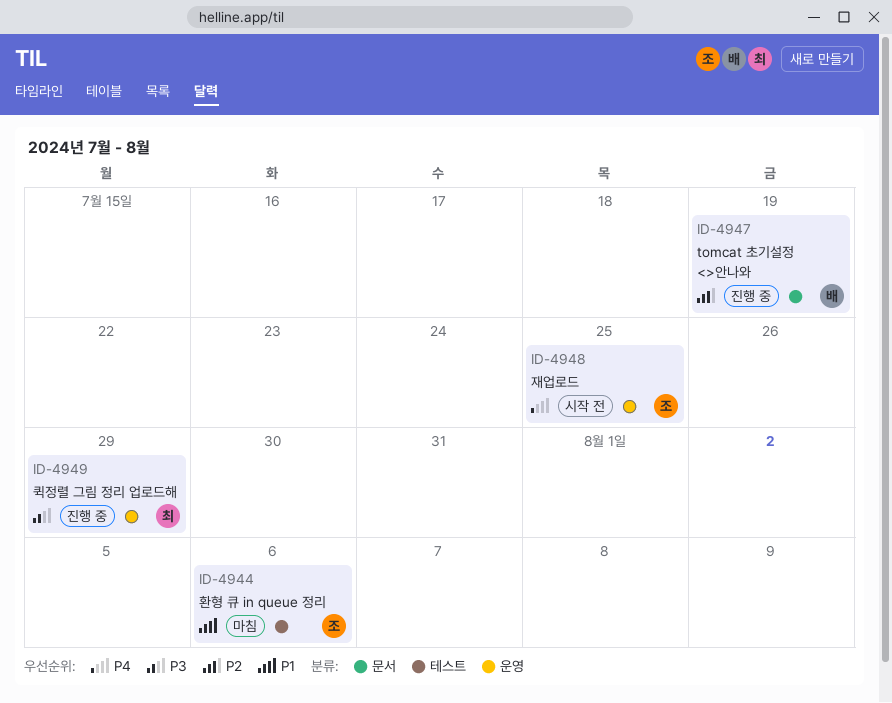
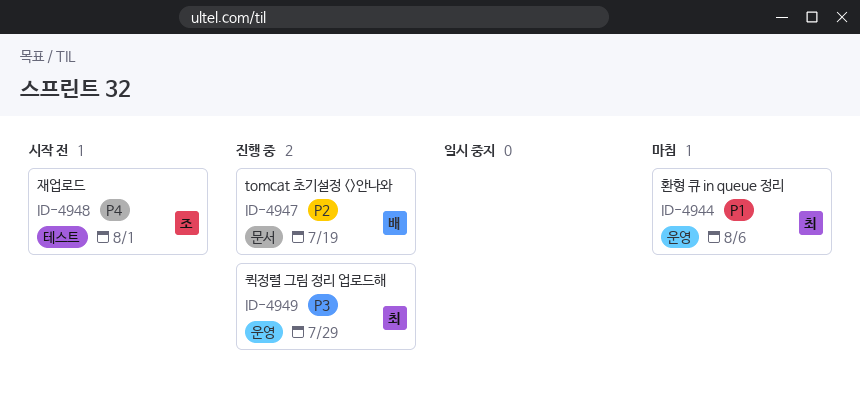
ID-4944, owner: 조 -> 최
ID-4944, label: 테스트 -> 운영
ID-4948, label: 운영 -> 테스트
ID-4948, due: Jul 25 -> Aug 1

